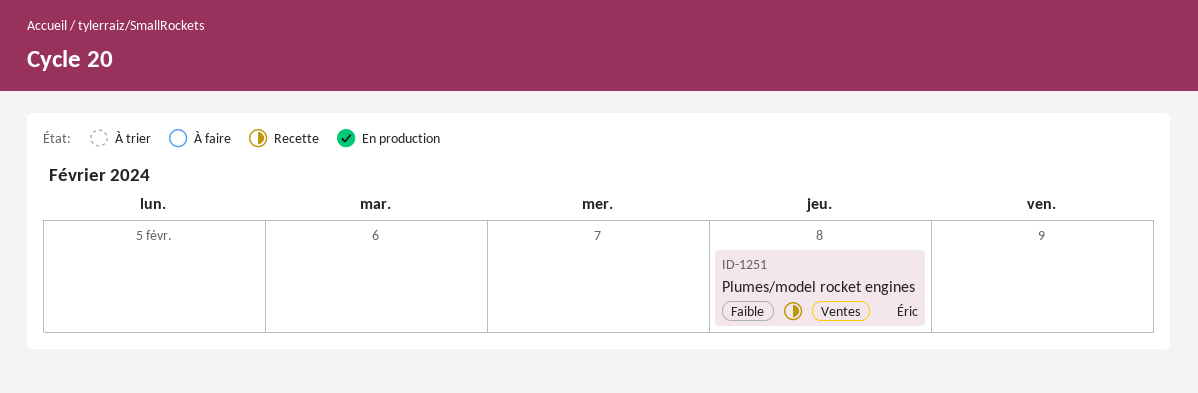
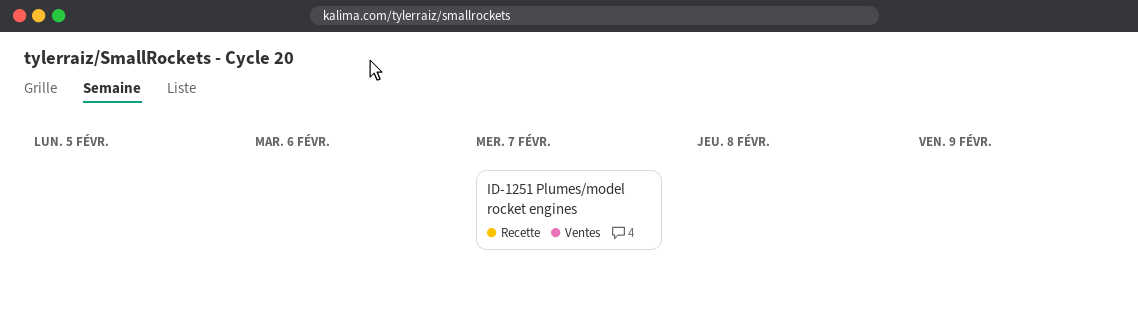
ID-1251, due: Feb 8 -> Feb 7

